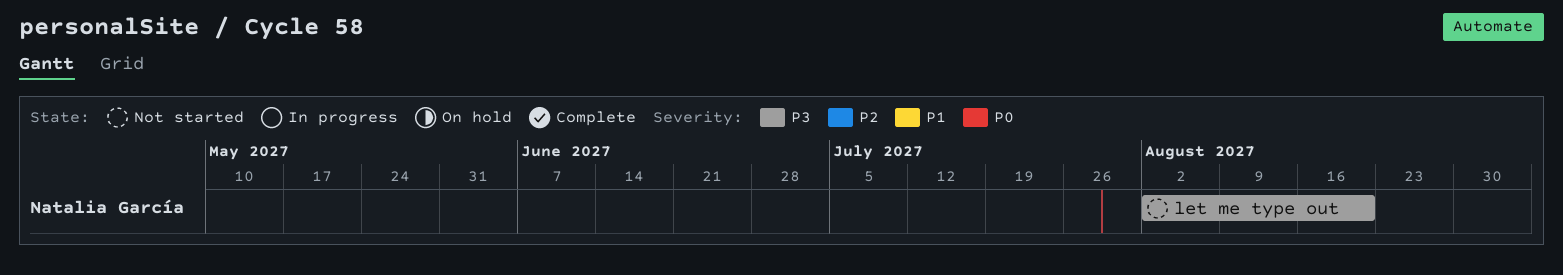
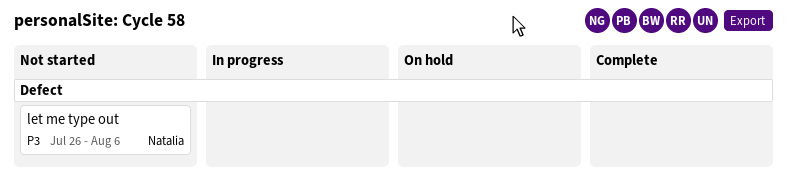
let me type out, start: Aug 2 -> Jul 26
let me type out, due: Aug 20 -> Aug 6

